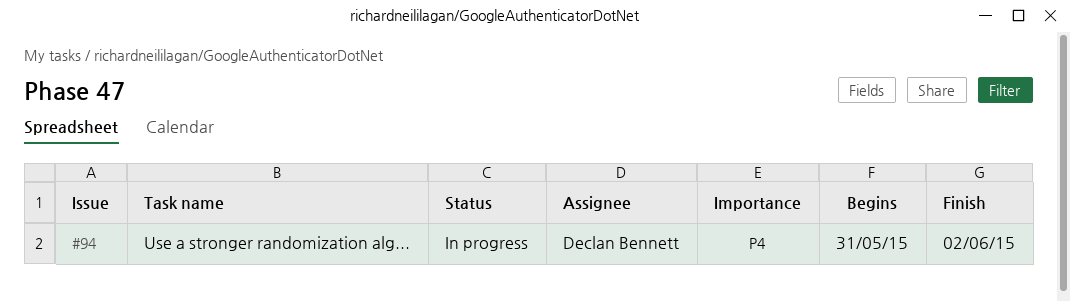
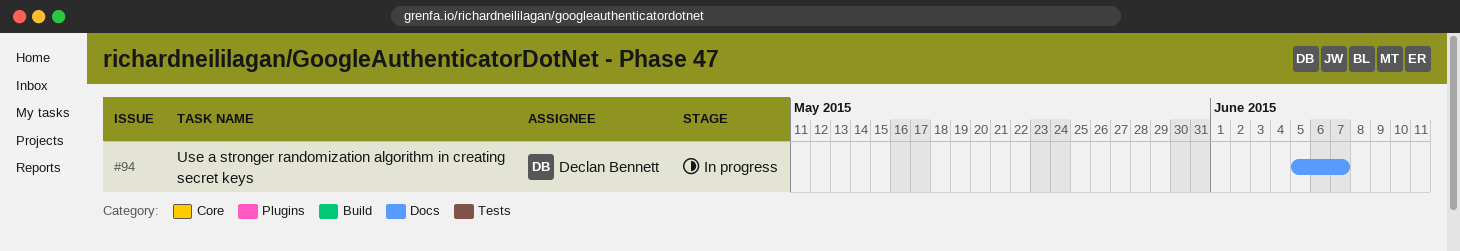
#94, start: May 31 -> Jun 5
#94, due: Jun 2 -> Jun 7

